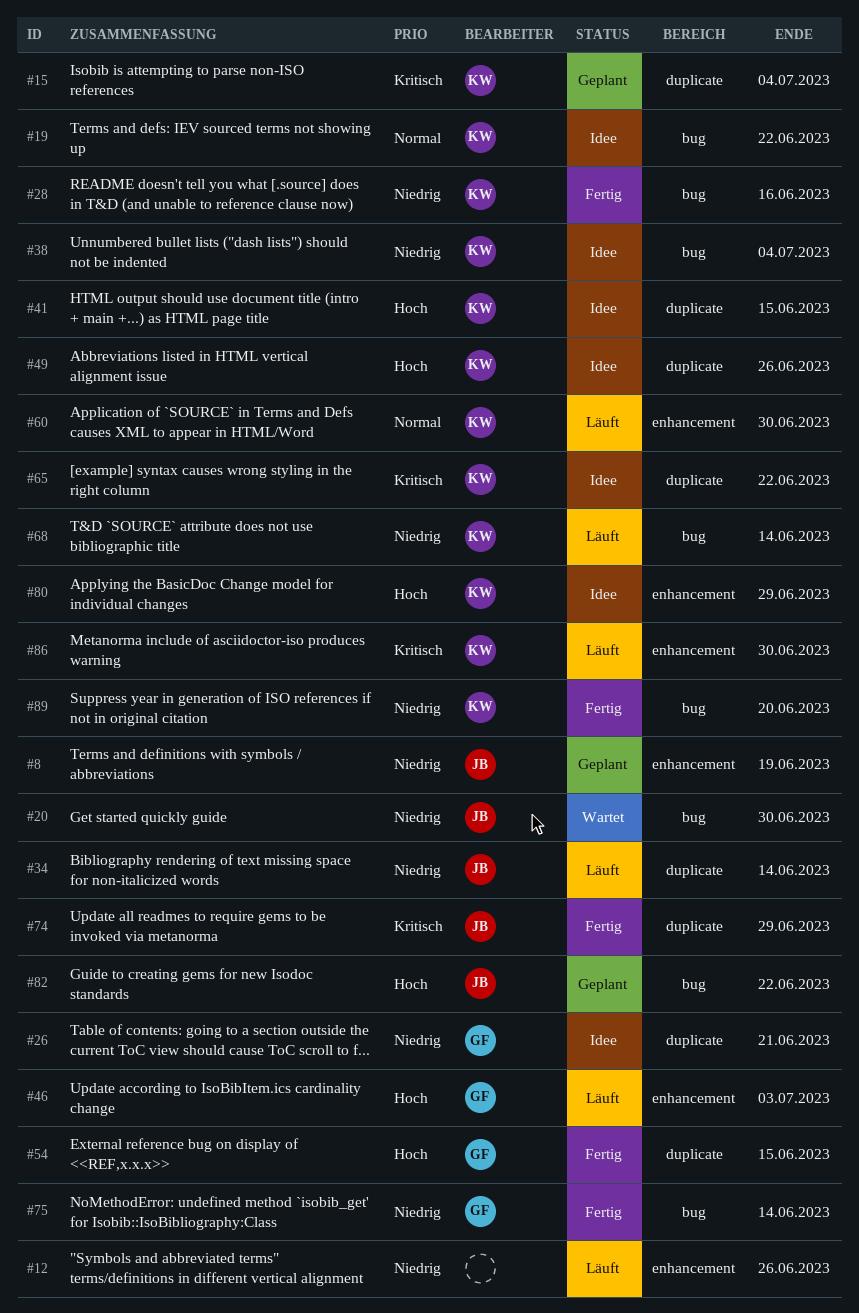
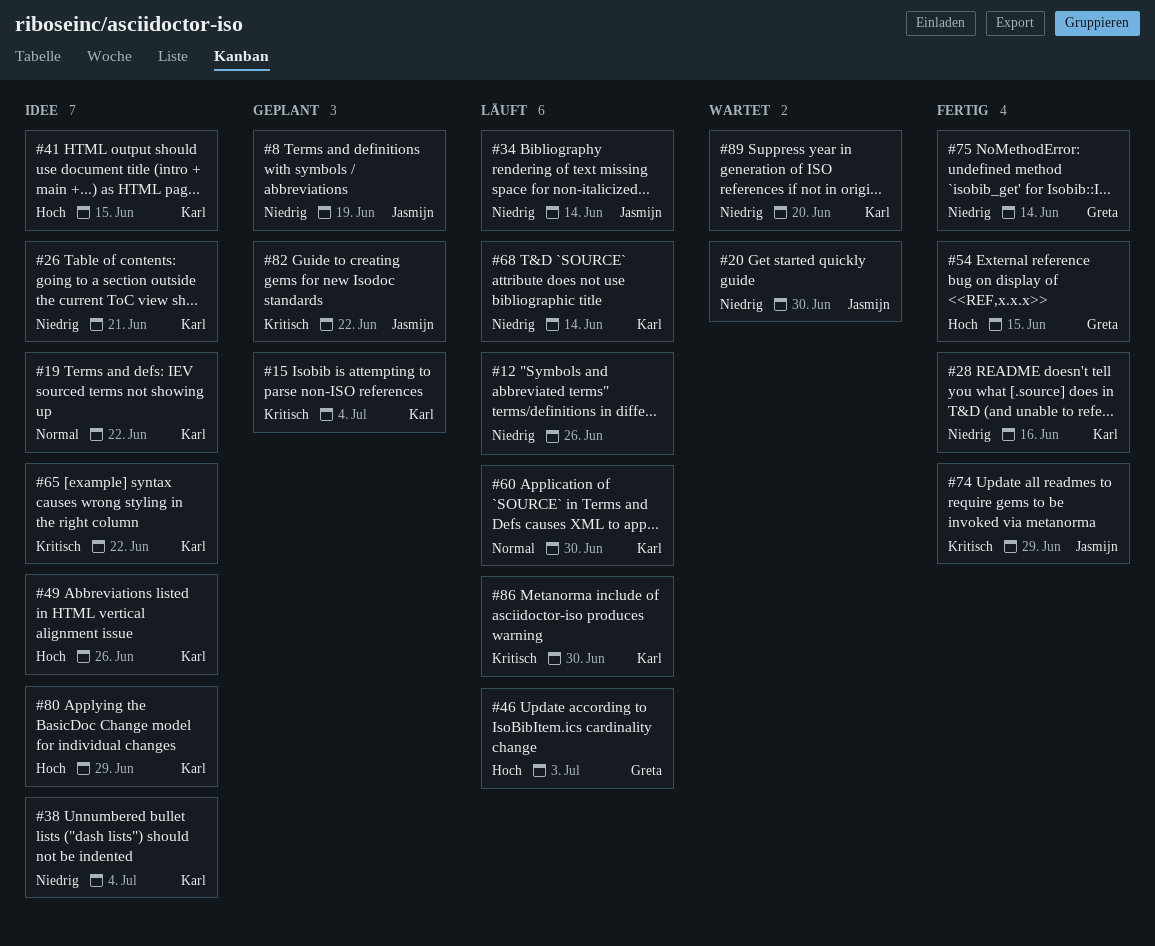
#26, owner: Greta -> Karl
#82, priority: Hoch -> Kritisch
#89, status: Fertig -> Wartet

